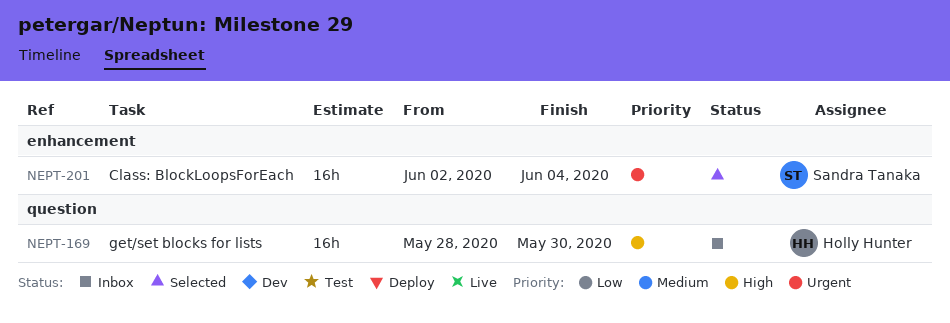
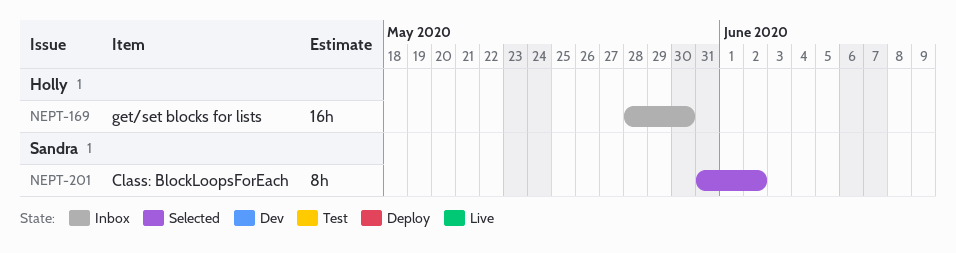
NEPT-201, estimate: 16h -> 8h
NEPT-201, start: Jun 2 -> May 31
NEPT-201, due: Jun 4 -> Jun 2

